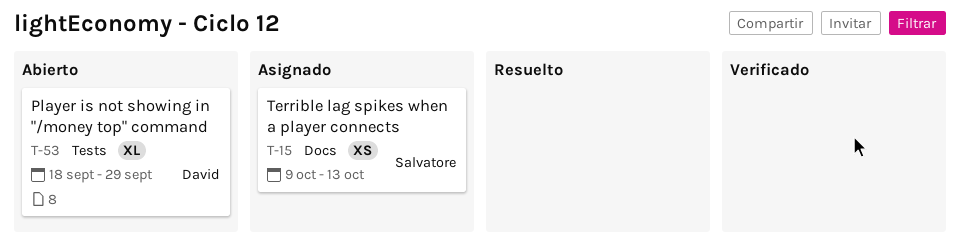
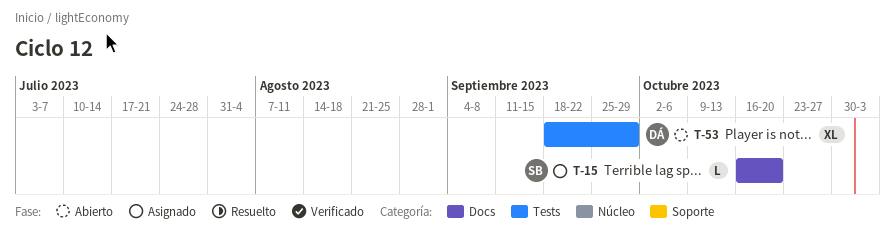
T-15, estimate: XS -> L
T-15, start: Oct 9 -> Oct 16
T-15, due: Oct 13 -> Oct 20

